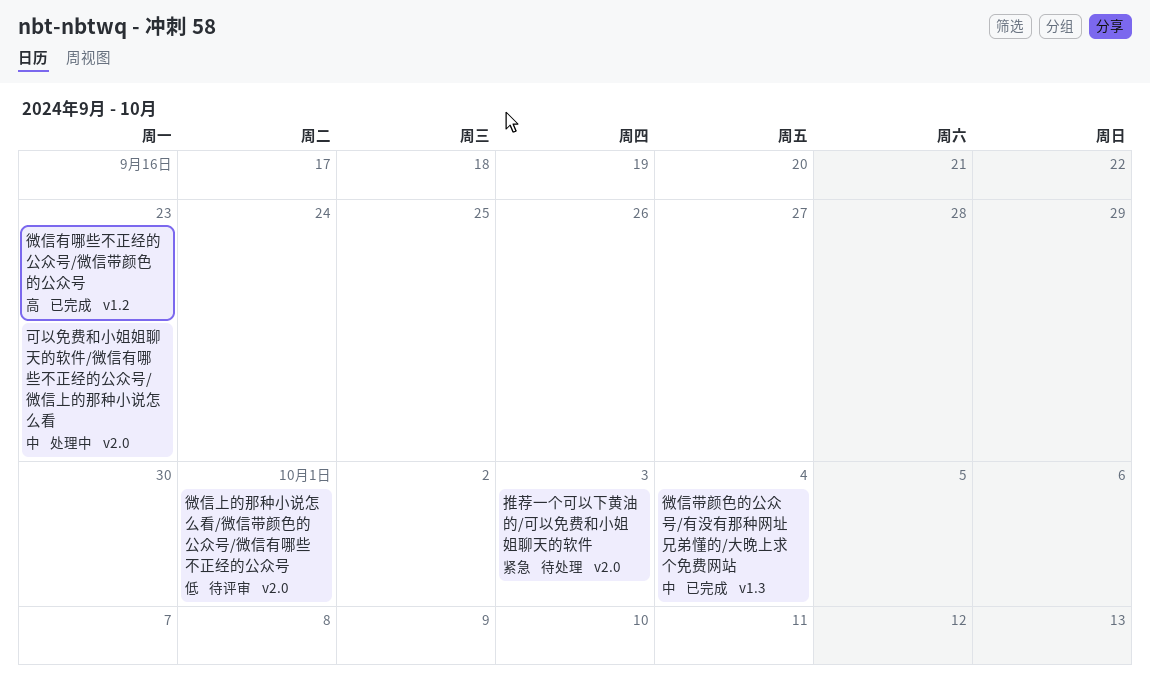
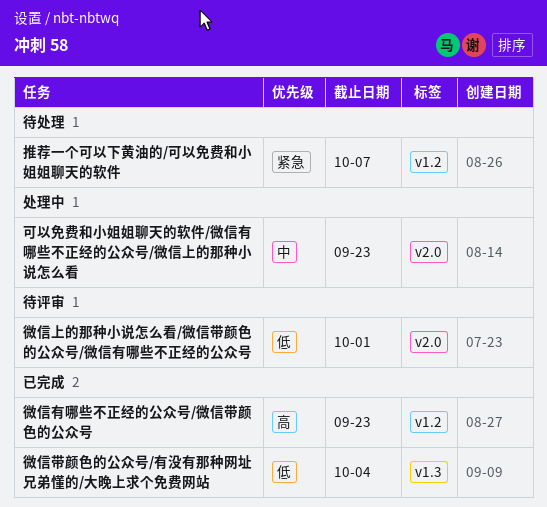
微信带颜色的公众号/有没有那种网址兄弟懂的/大晚上求个免费网站, priority: 中 -> 低
推荐一个可以下黄油的/可以免费和小姐姐聊天的软件, label: v2.0 -> v1.2
推荐一个可以下黄油的/可以免费和小姐姐聊天的软件, due: Oct 3 -> Oct 7

